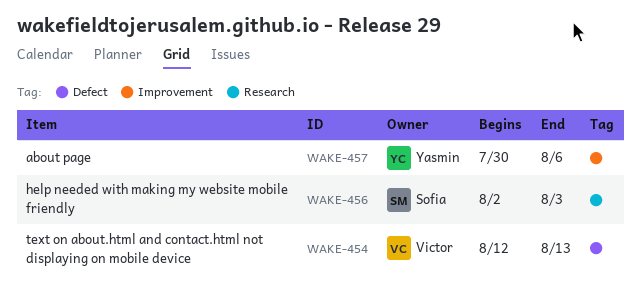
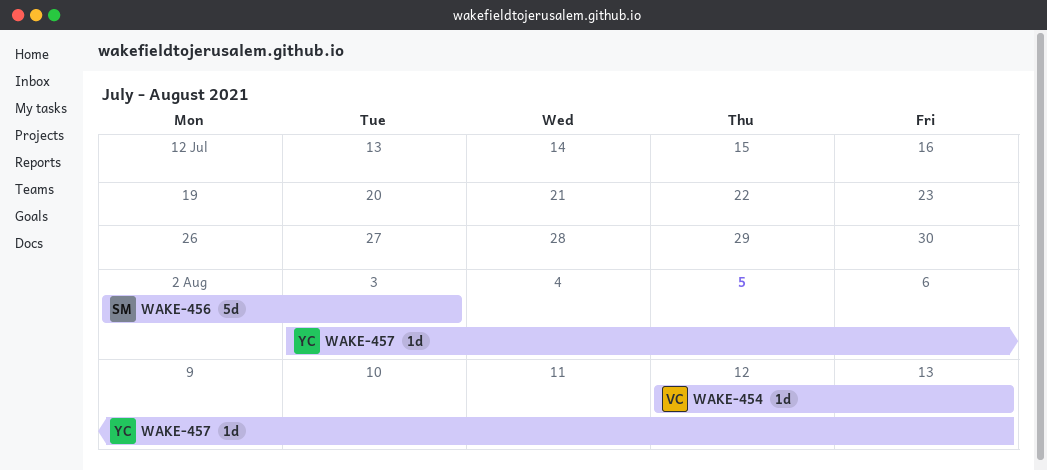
WAKE-457, start: Jul 30 -> Aug 3
WAKE-457, due: Aug 6 -> Aug 13

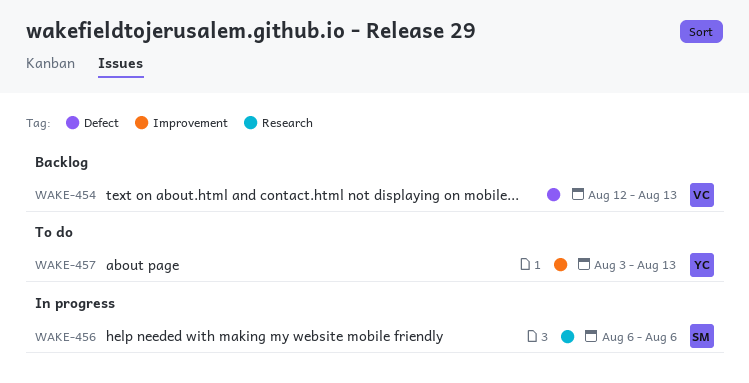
WAKE-456, start: Aug 2 -> Aug 6
WAKE-456, due: Aug 3 -> Aug 6

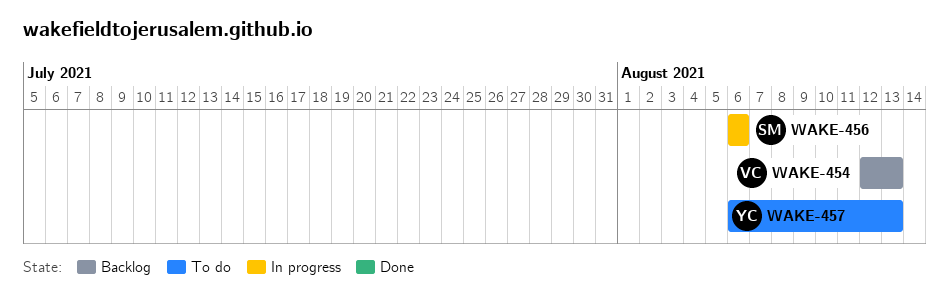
WAKE-457, start: Aug 3 -> Aug 6

